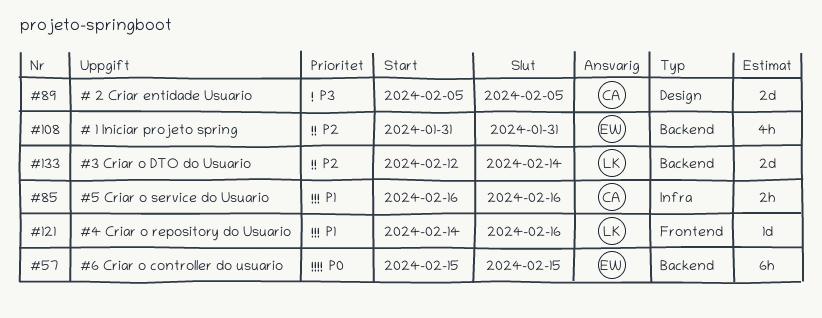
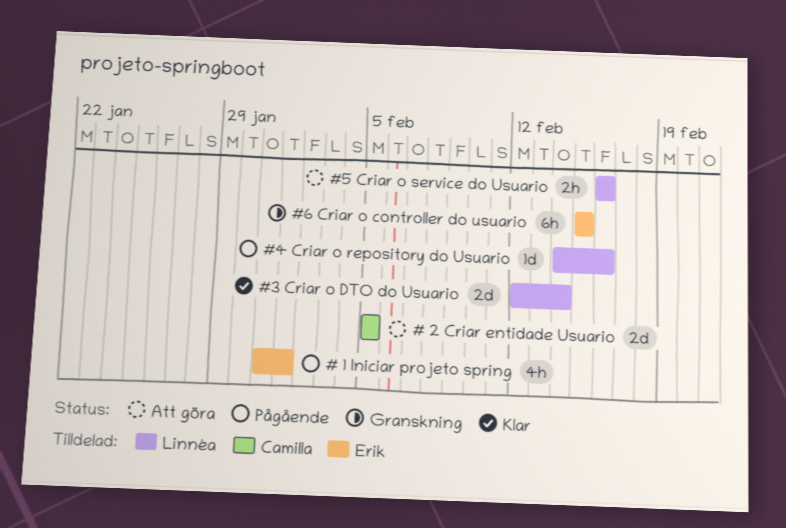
# 1 Iniciar projeto spring, due: Jan 31 -> Feb 1
#5 Criar o service do Usuario, owner: Camilla -> Linnéa

